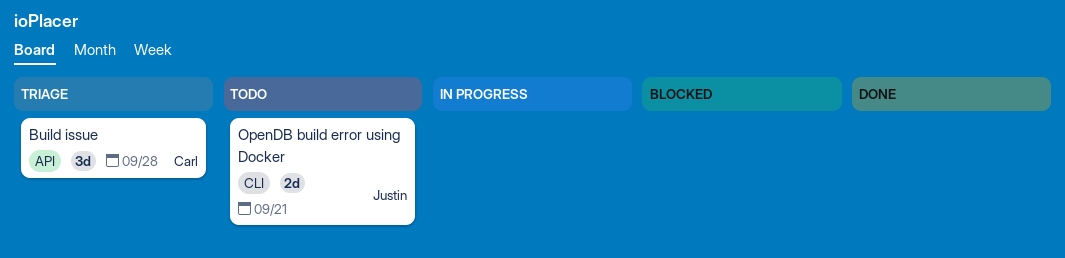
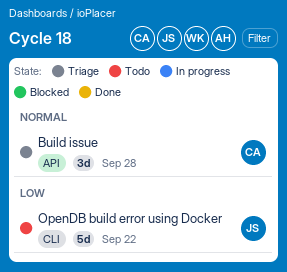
OpenDB build error using Docker, estimate: 2d -> 5d
OpenDB build error using Docker, due: Sep 21 -> Sep 22

